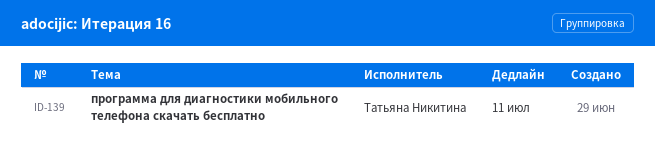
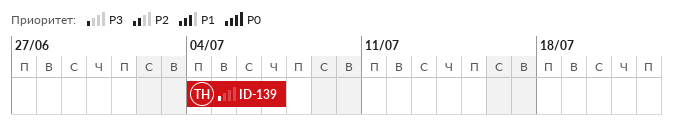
ID-139, due: Jul 11 -> Jul 7

